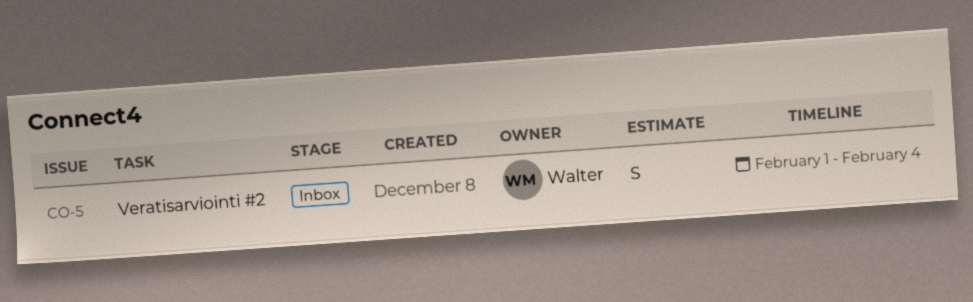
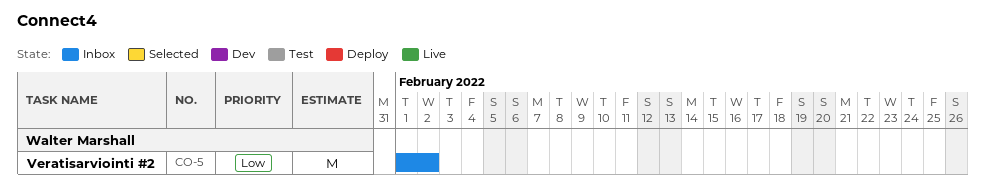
CO-5, estimate: S -> M
CO-5, due: Feb 4 -> Feb 2

